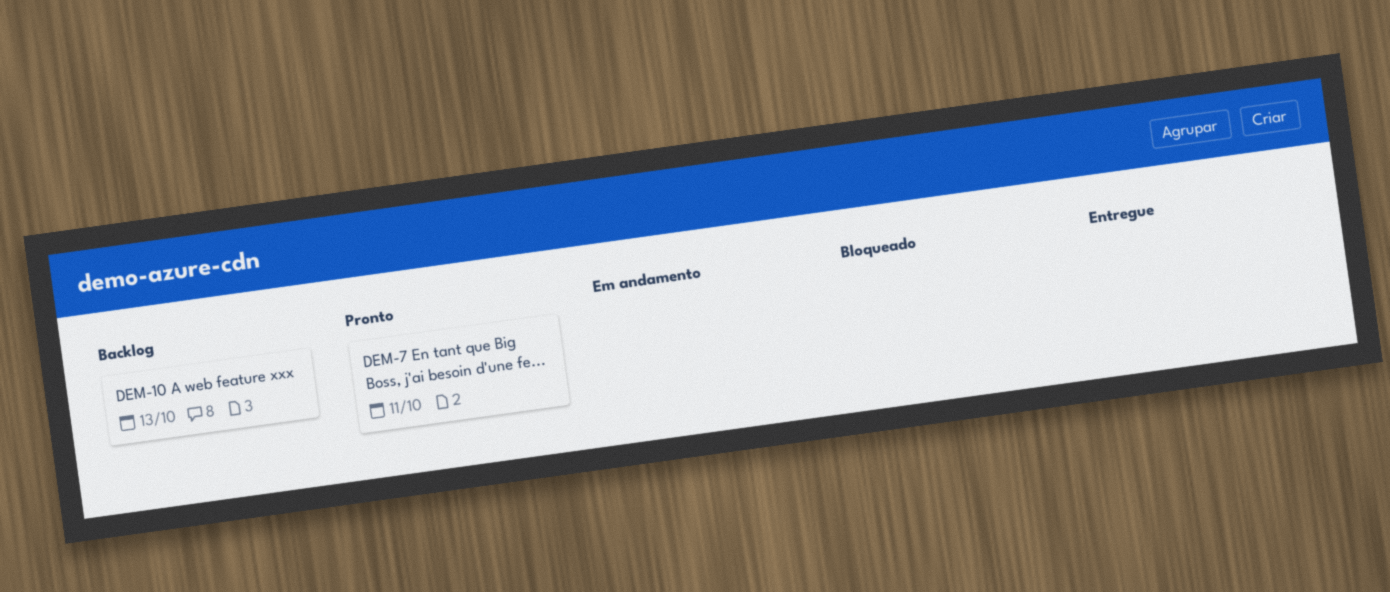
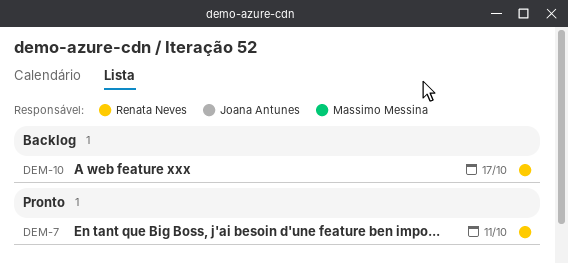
DEM-10, due: Oct 13 -> Oct 17

